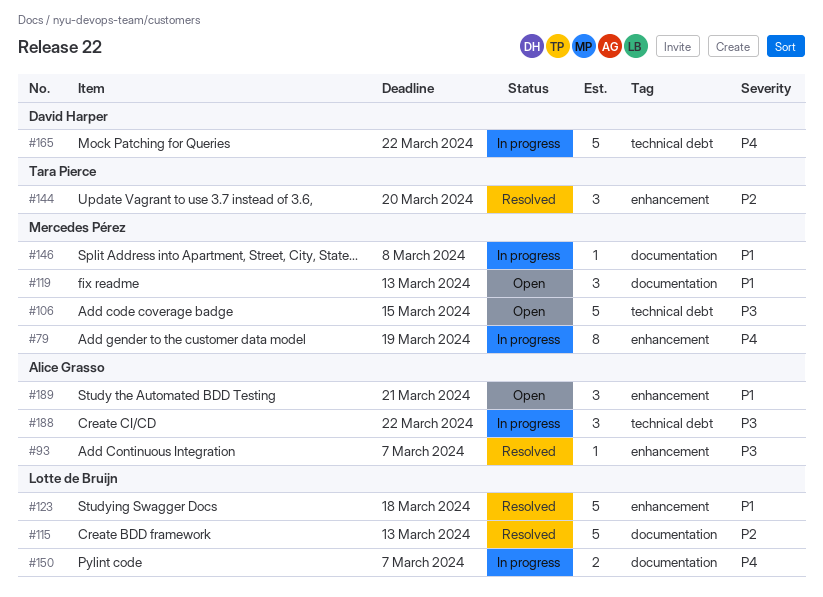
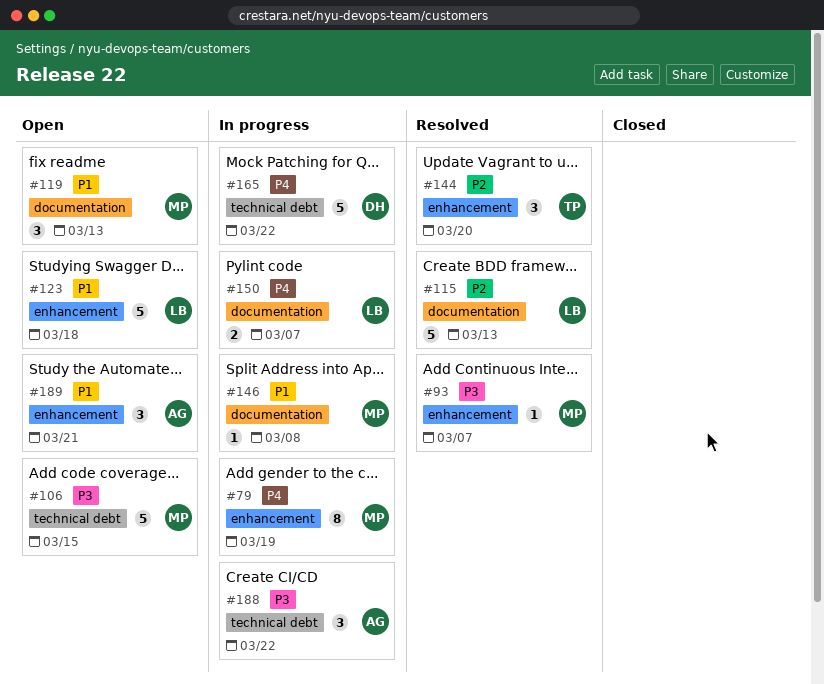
#93, owner: Alice Grasso -> Mercedes Pérez
#123, status: Resolved -> Open

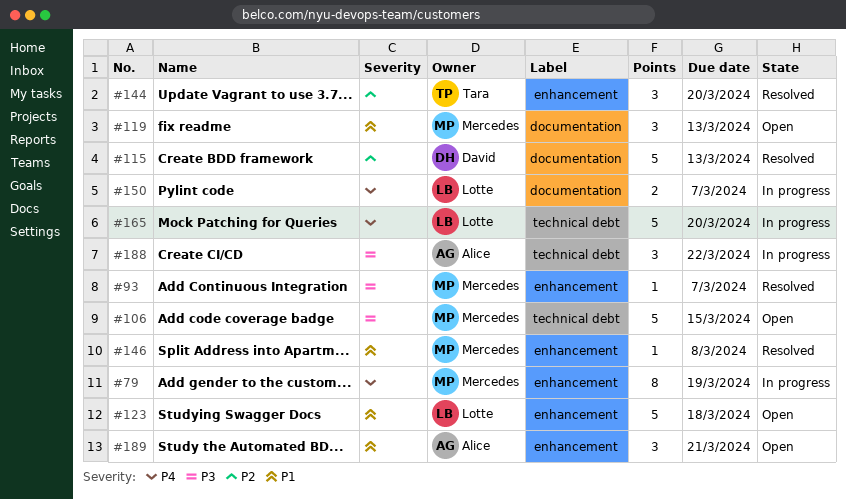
#115, owner: Lotte -> David
#146, status: In progress -> Resolved
#146, label: documentation -> enhancement
#165, owner: David -> Lotte
#165, due: Mar 22 -> Mar 20

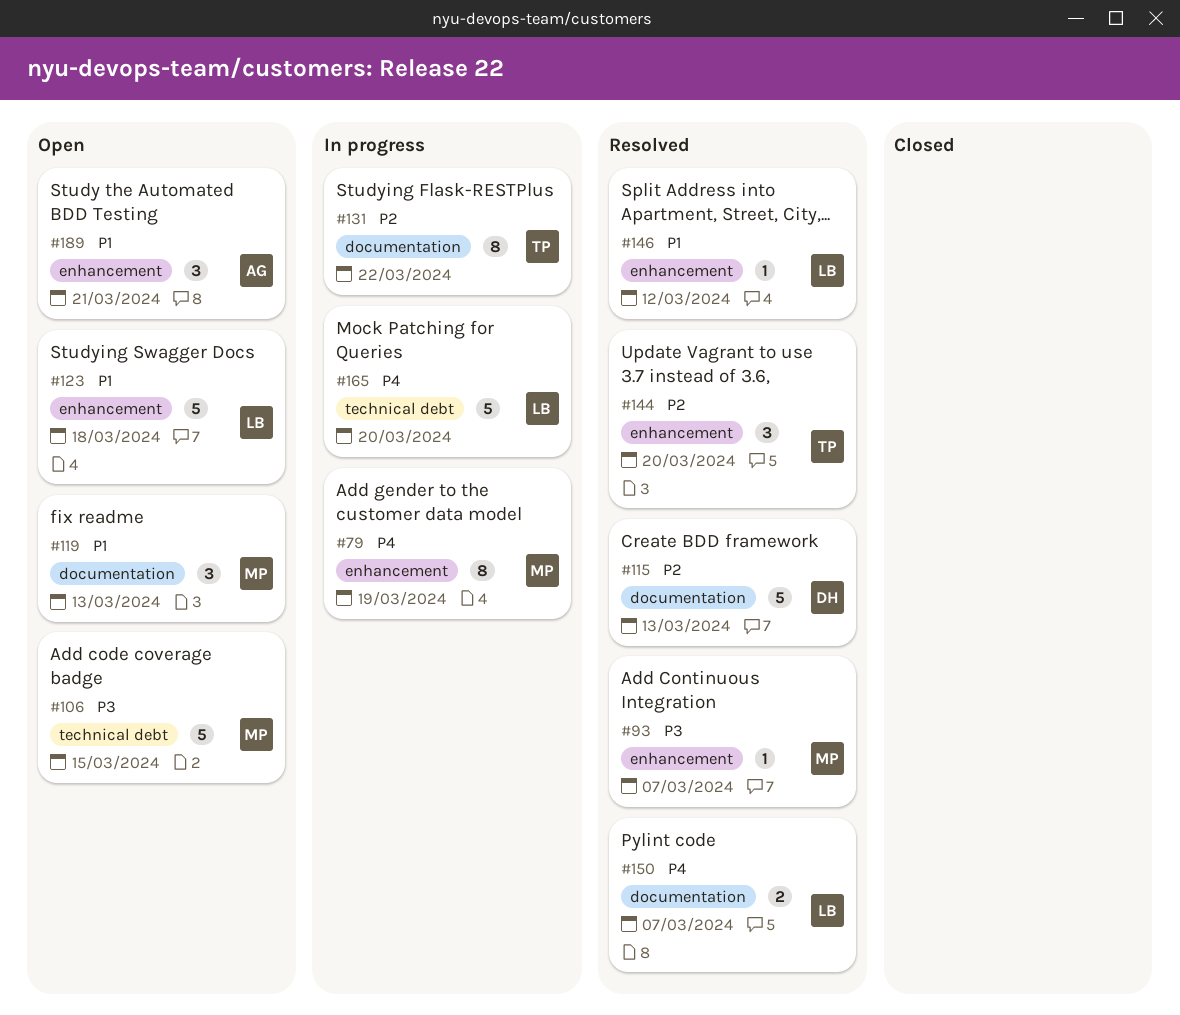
#131: none -> present
#146, owner: Mercedes -> Lotte
#146, due: Mar 8 -> Mar 12
#150, status: In progress -> Resolved
#188: present -> none

